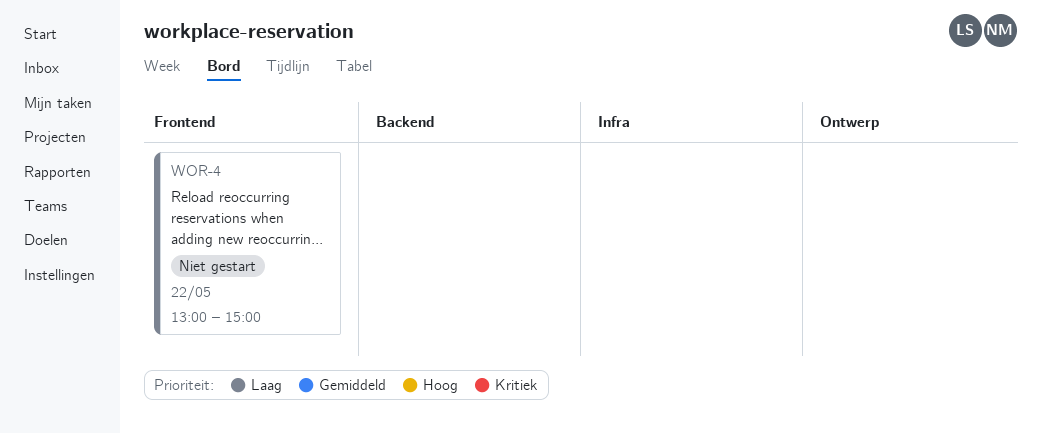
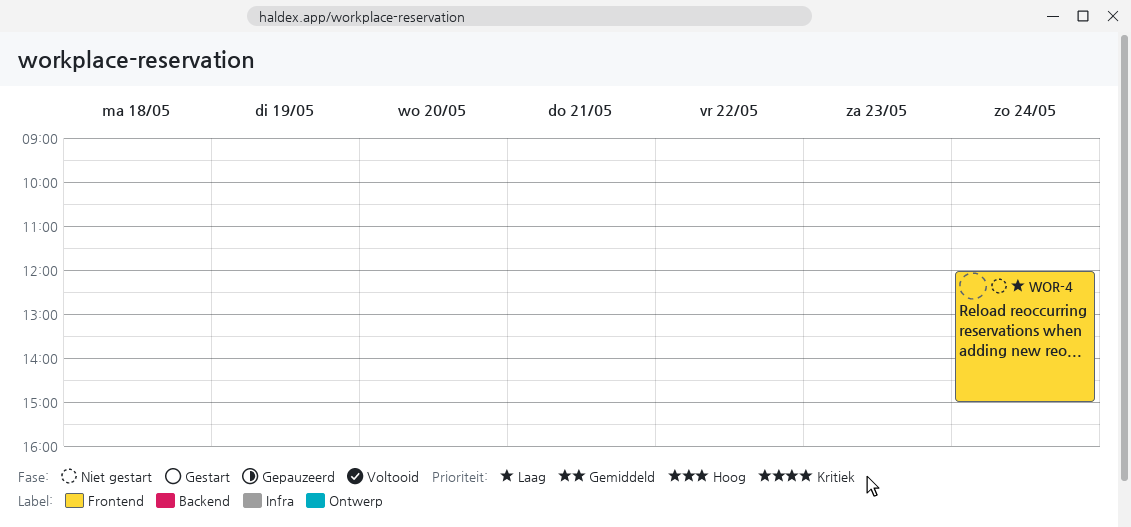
WOR-4, day: May 22 -> May 24
WOR-4, begins: 13:00 -> 12:00

